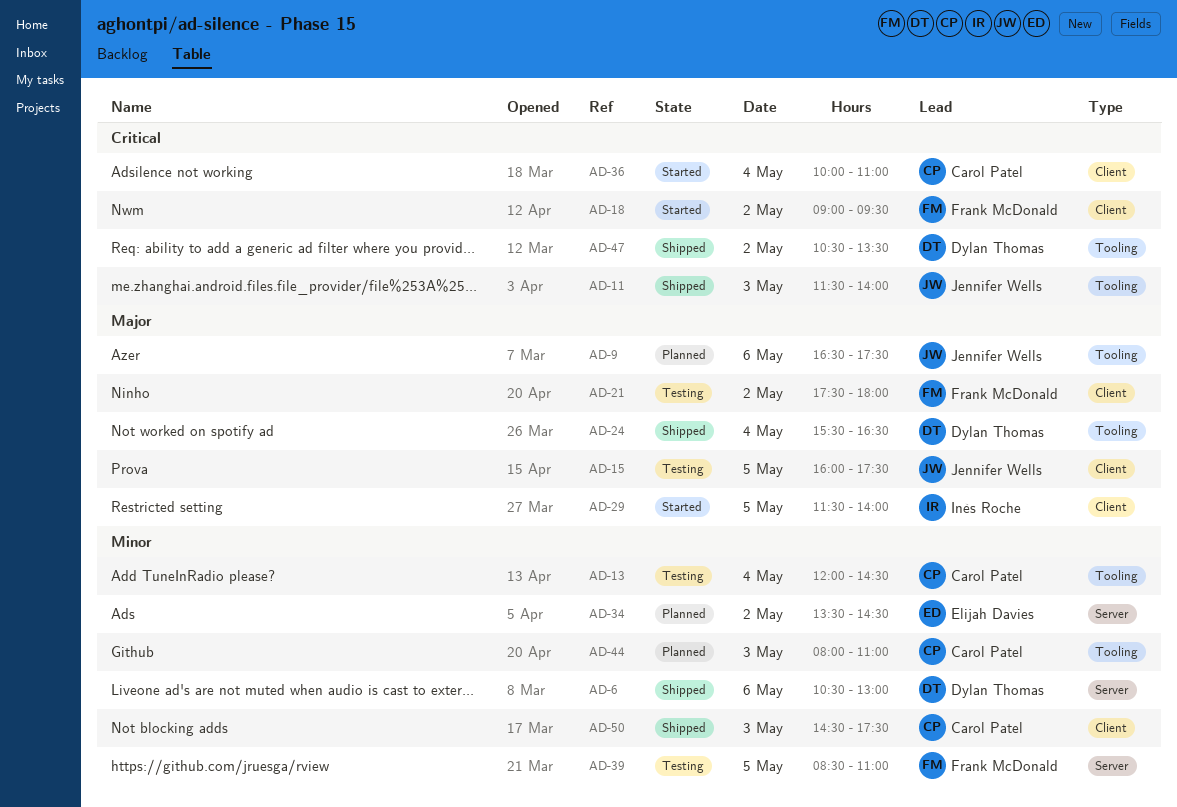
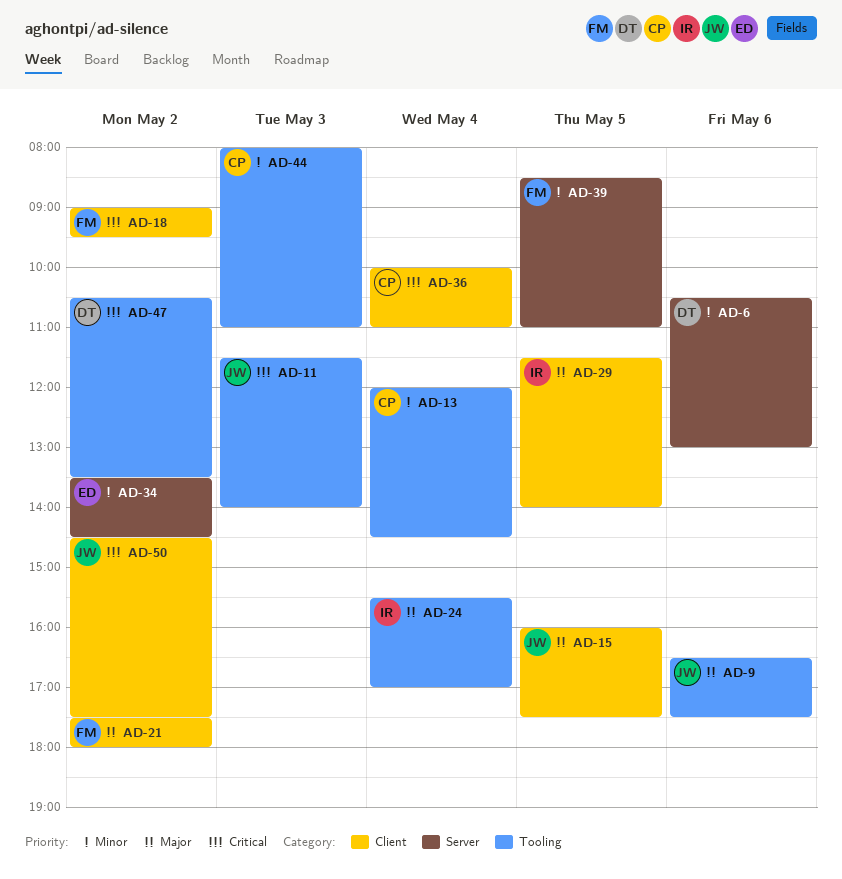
AD-24, owner: Dylan Thomas -> Inès Roche
AD-24, ends: 16:30 -> 17:00
AD-50, owner: Carol Patel -> Jennifer Wells
AD-50, priority: Minor -> Critical
AD-50, day: May 3 -> May 2

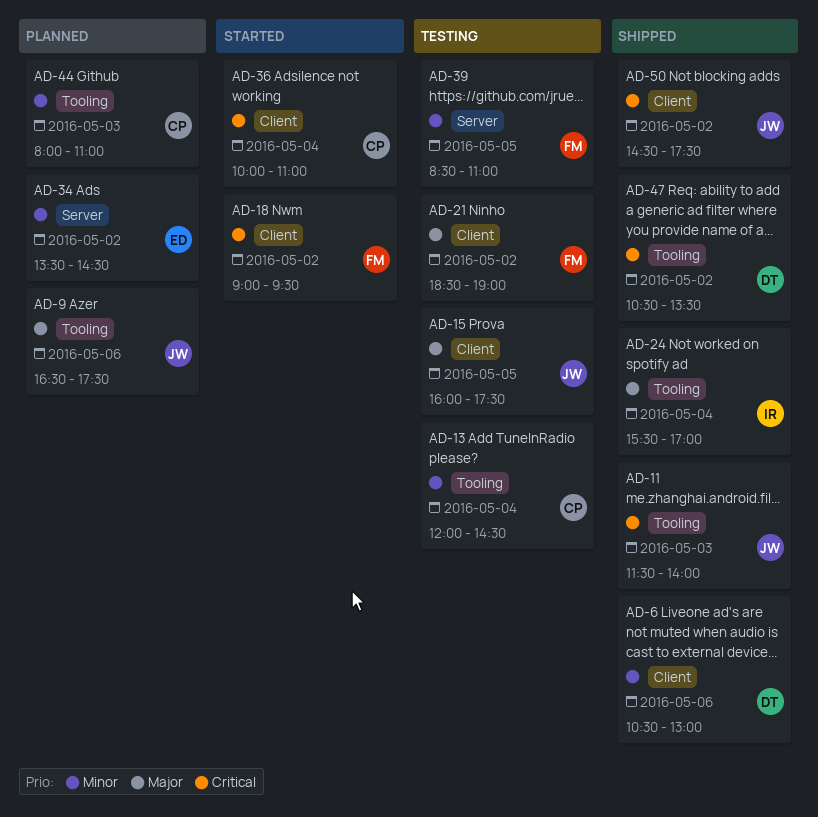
AD-6, label: Server -> Client
AD-21, begins: 17:30 -> 18:30
AD-21, ends: 18:00 -> 19:00
AD-29: present -> none

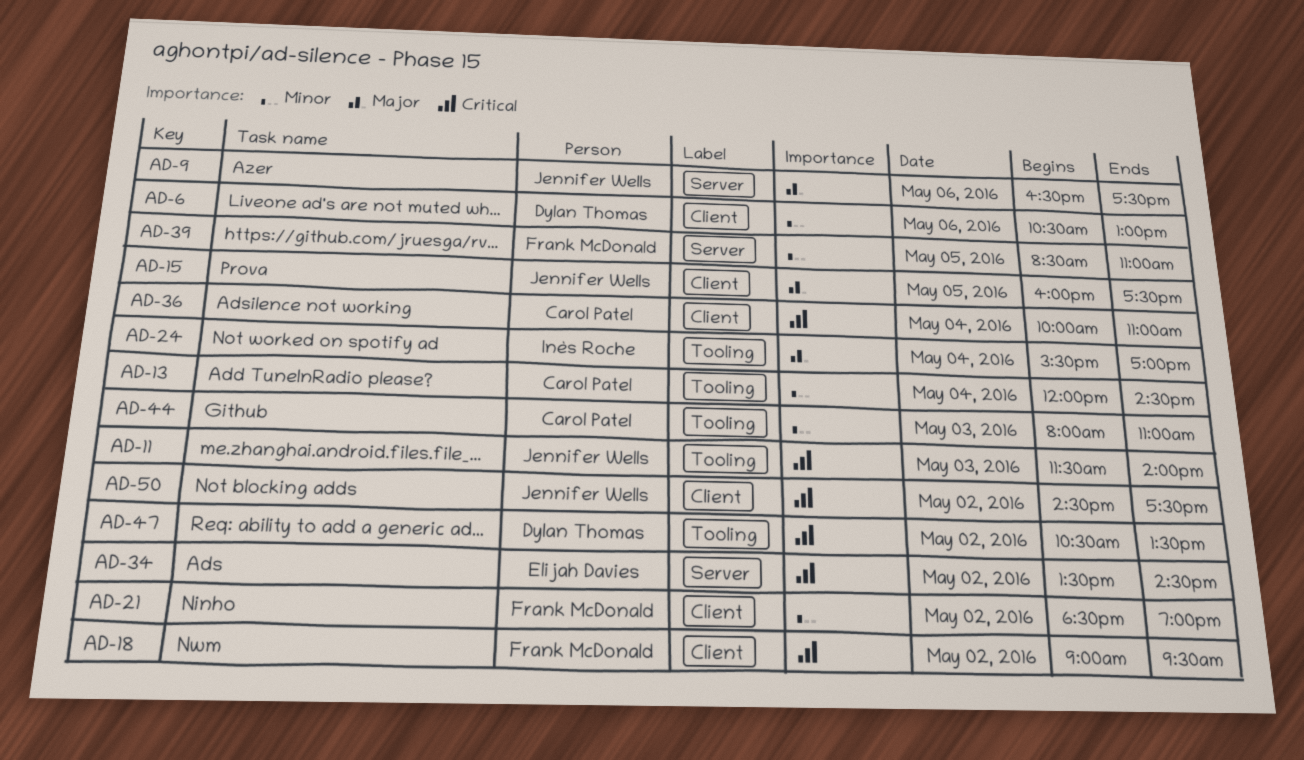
AD-9, label: Tooling -> Server
AD-21, priority: Major -> Minor
AD-34, priority: Minor -> Critical

